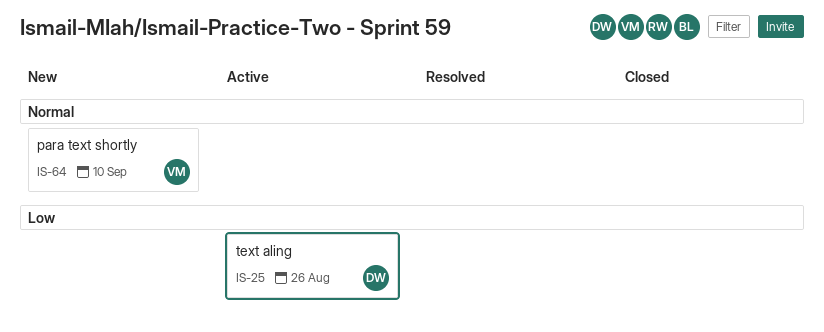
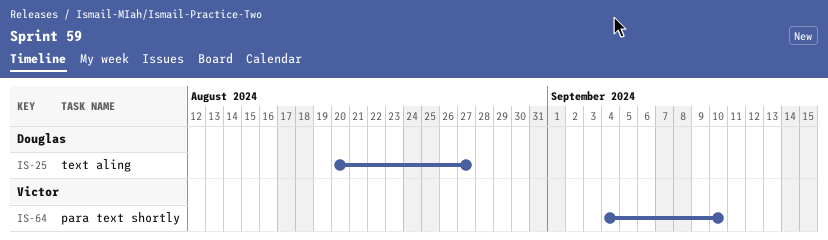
IS-25, due: Aug 26 -> Aug 27

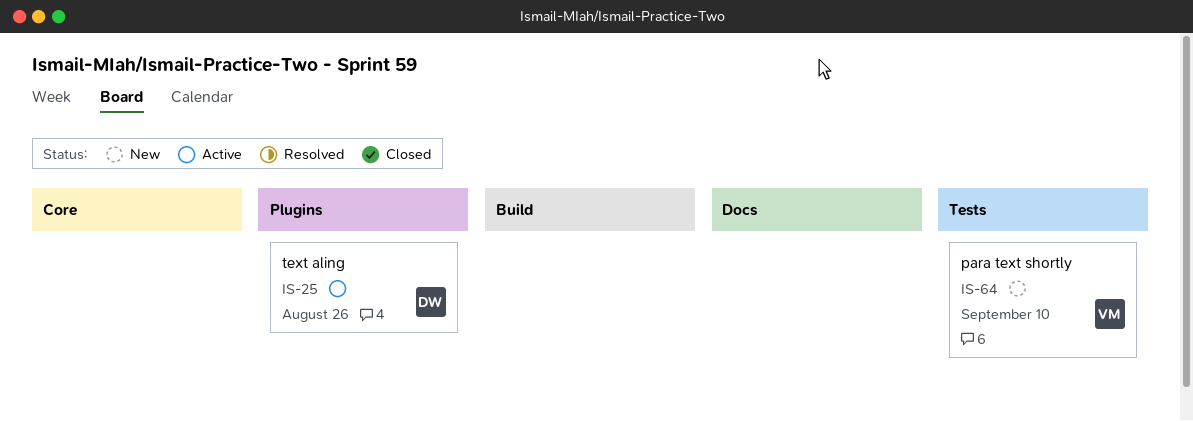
IS-25, due: Aug 27 -> Aug 26

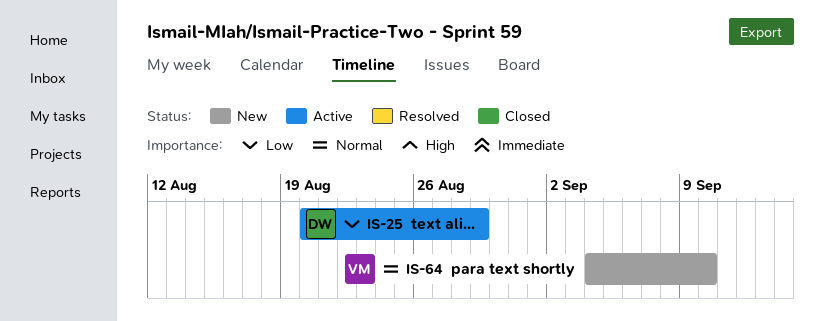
IS-25, due: Aug 26 -> Aug 29

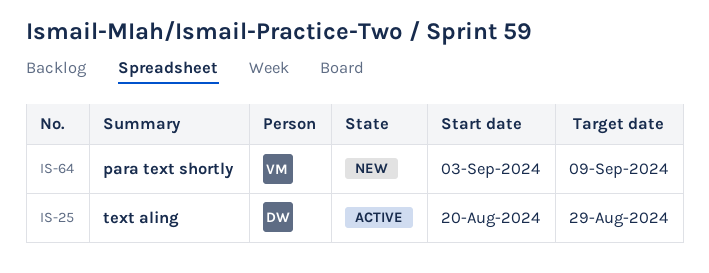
IS-64, start: Sep 4 -> Sep 3
IS-64, due: Sep 10 -> Sep 9

